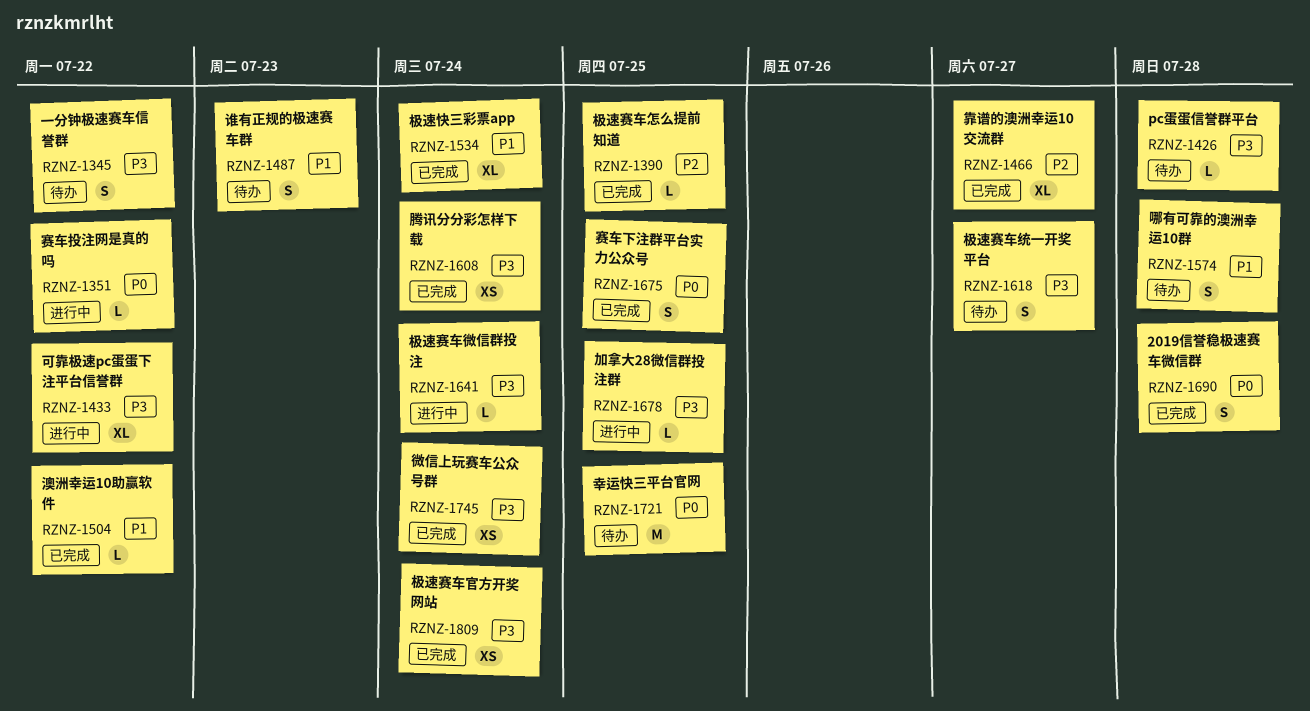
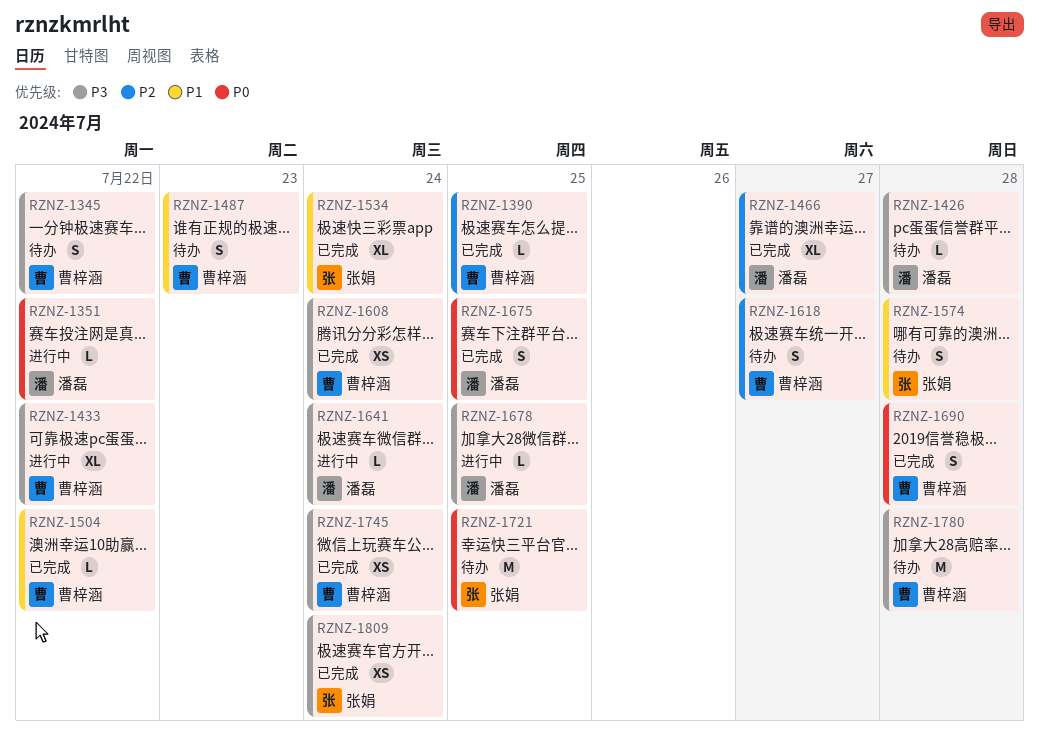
RZNZ-1618, priority: P3 -> P2
RZNZ-1780: none -> present

